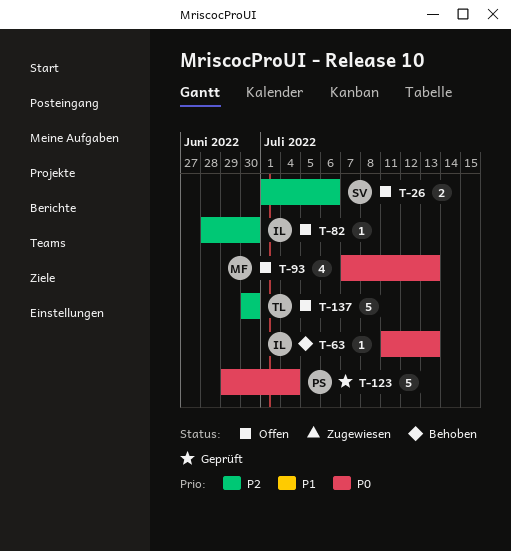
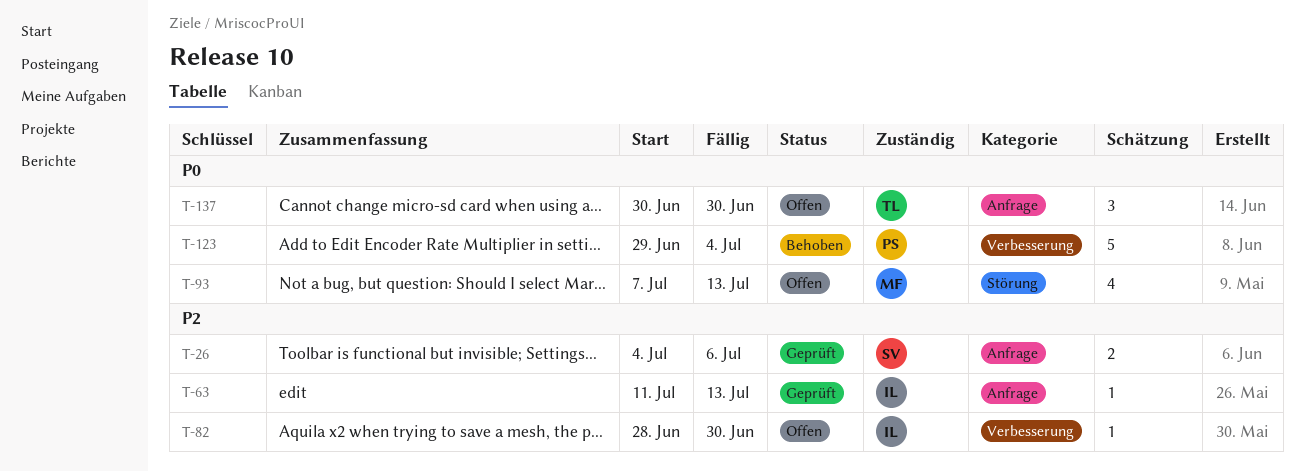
T-26, status: Offen -> Geprüft
T-26, start: Jul 1 -> Jul 4
T-63, status: Behoben -> Geprüft
T-63, priority: P0 -> P2
T-123, status: Geprüft -> Behoben
T-137, priority: P2 -> P0
T-137, estimate: 5 -> 3

